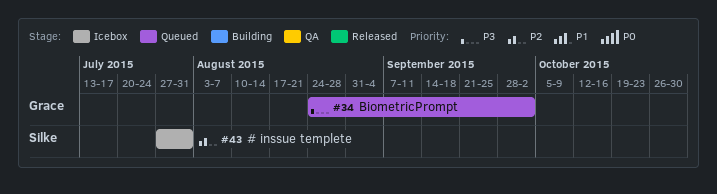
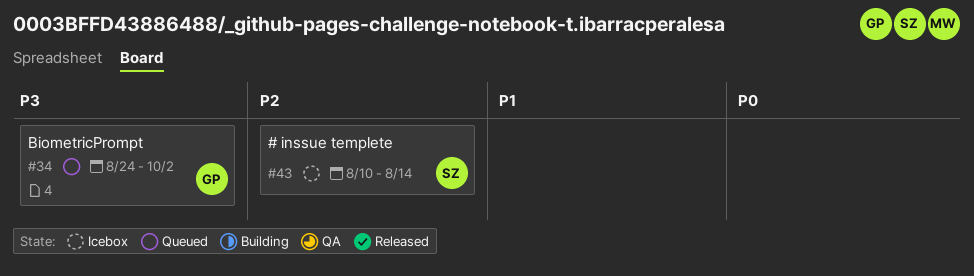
#43, start: Jul 27 -> Aug 10
#43, due: Jul 31 -> Aug 14

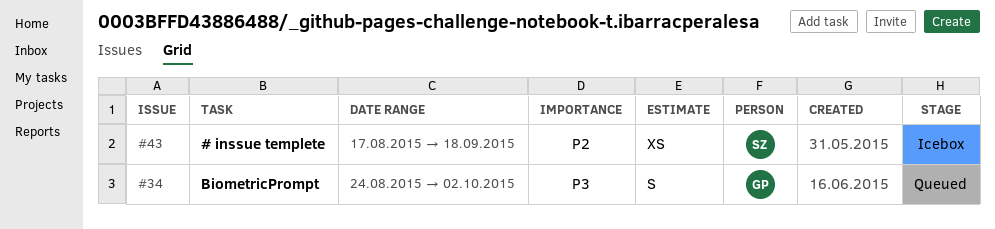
#43, start: Aug 10 -> Aug 17
#43, due: Aug 14 -> Sep 18

